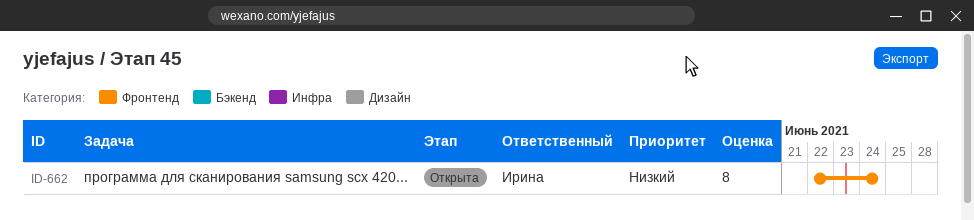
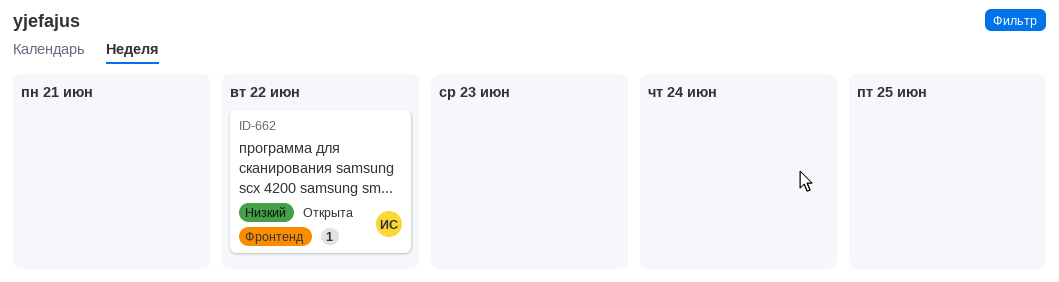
ID-662, estimate: 8 -> 1
ID-662, due: Jun 24 -> Jun 22

